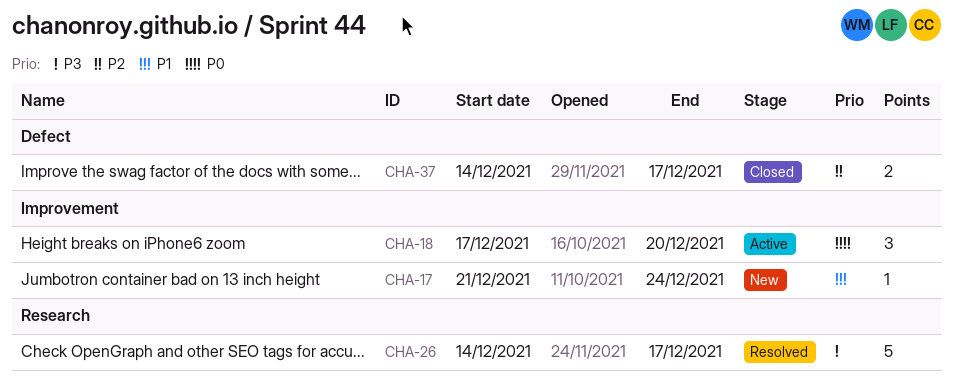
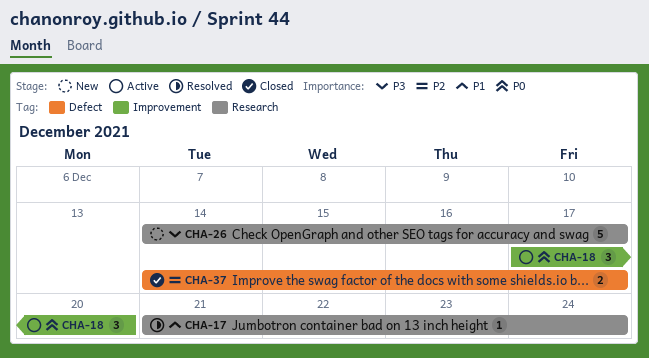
CHA-17, status: New -> Resolved
CHA-17, label: Improvement -> Research
CHA-26, status: Resolved -> New

